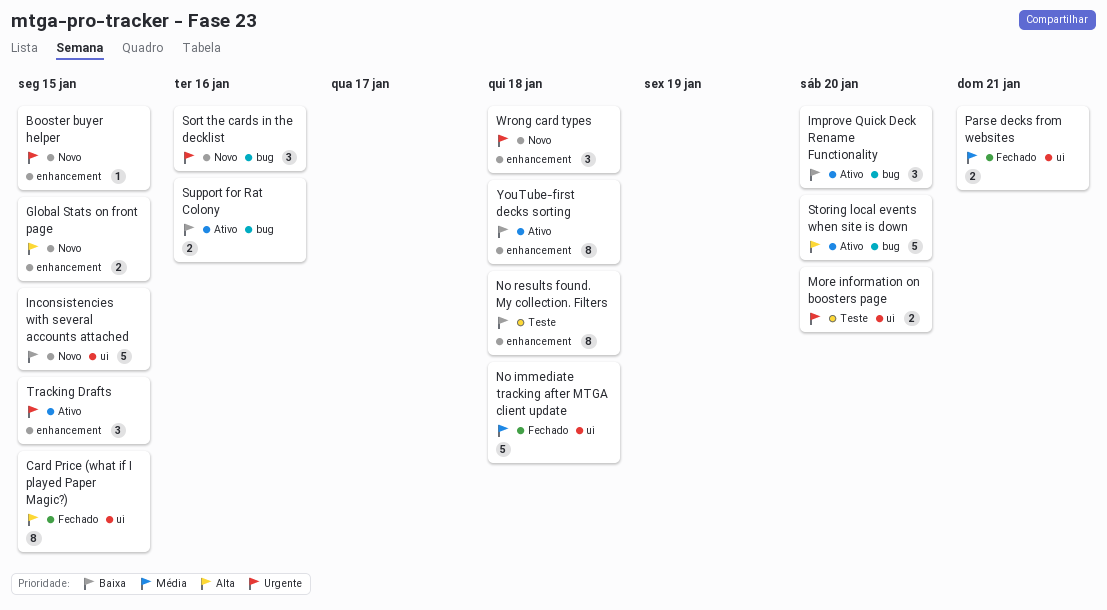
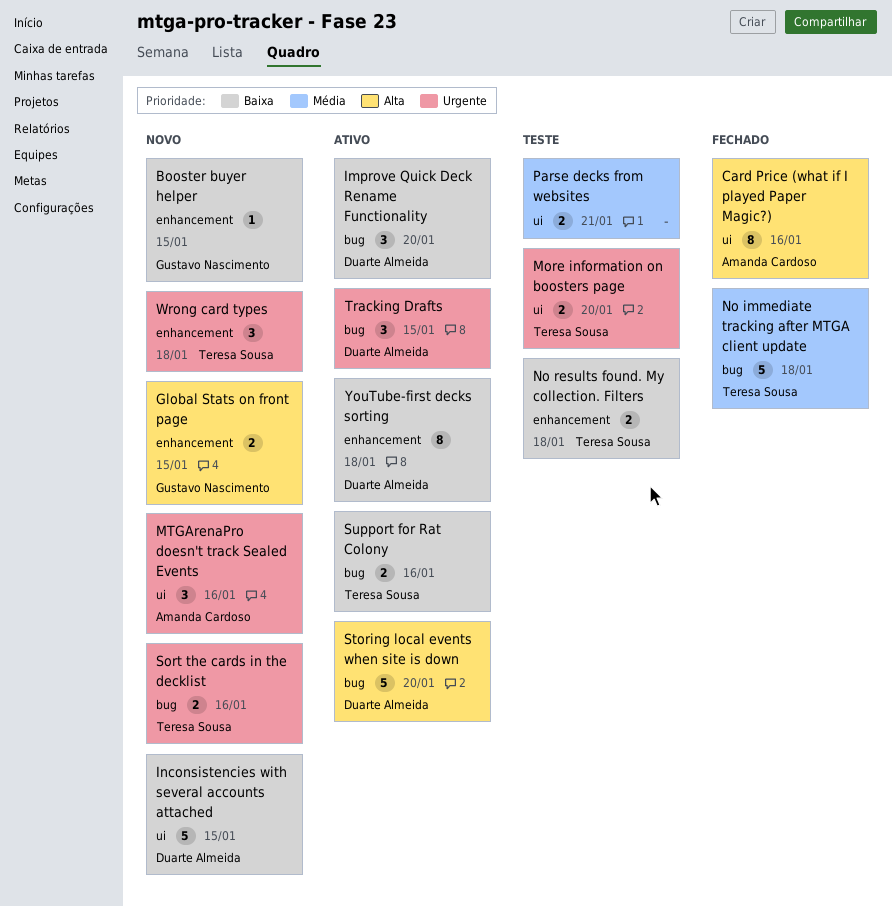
Booster buyer helper, priority: Urgente -> Baixa
Card Price (what if I played Paper Magic?), due: Jan 15 -> Jan 16
MTGArenaPro doesn't track Sealed Events: none -> present
No immediate tracking after MTGA client update, label: ui -> bug
No results found. My collection. Filters, estimate: 8 -> 2
Parse decks from websites, status: Fechado -> Teste
Sort the cards in the decklist, estimate: 3 -> 2
Tracking Drafts, label: enhancement -> bug

